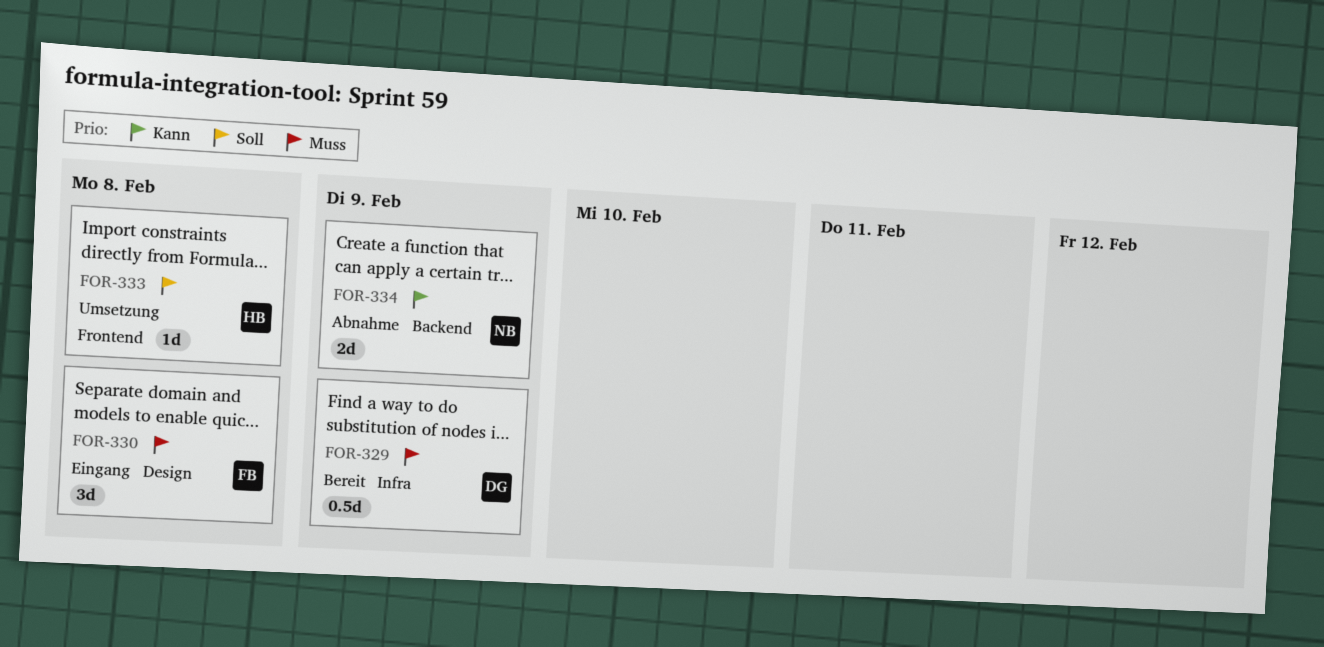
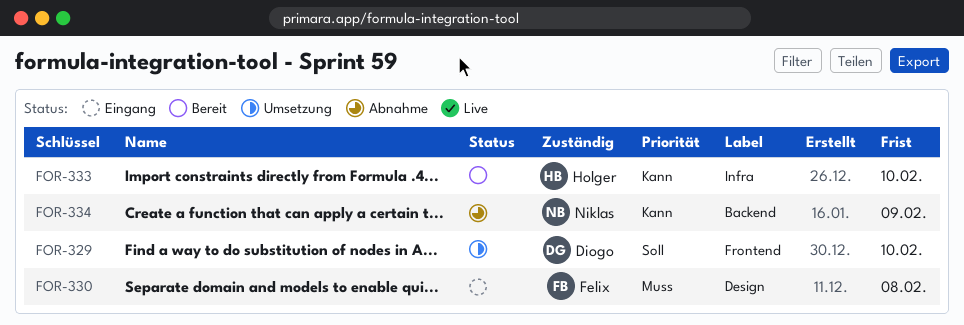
FOR-329, status: Bereit -> Umsetzung
FOR-329, priority: Muss -> Soll
FOR-329, label: Infra -> Frontend
FOR-329, due: Feb 9 -> Feb 10
FOR-333, status: Umsetzung -> Bereit
FOR-333, priority: Soll -> Kann
FOR-333, label: Frontend -> Infra
FOR-333, due: Feb 8 -> Feb 10

